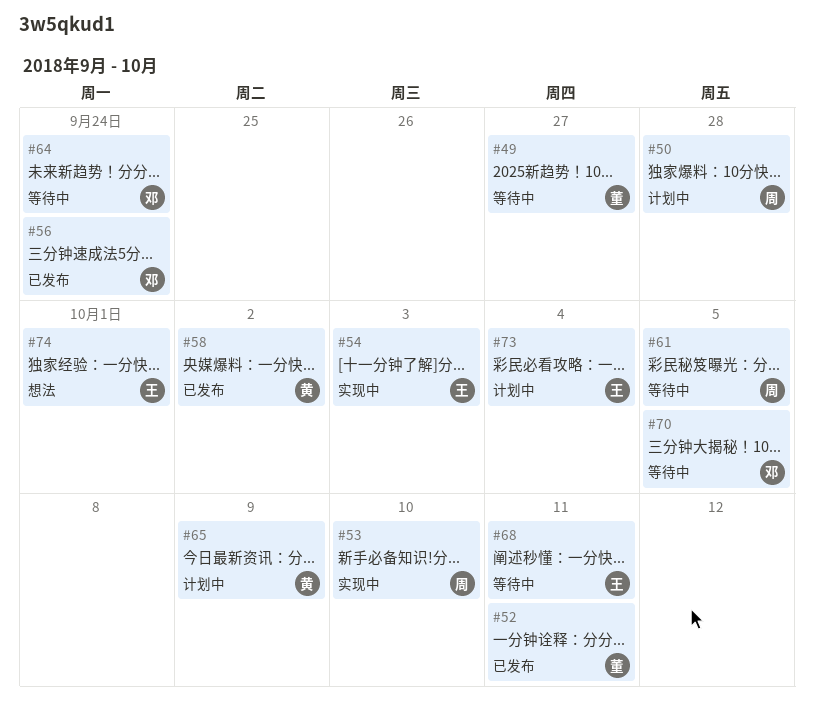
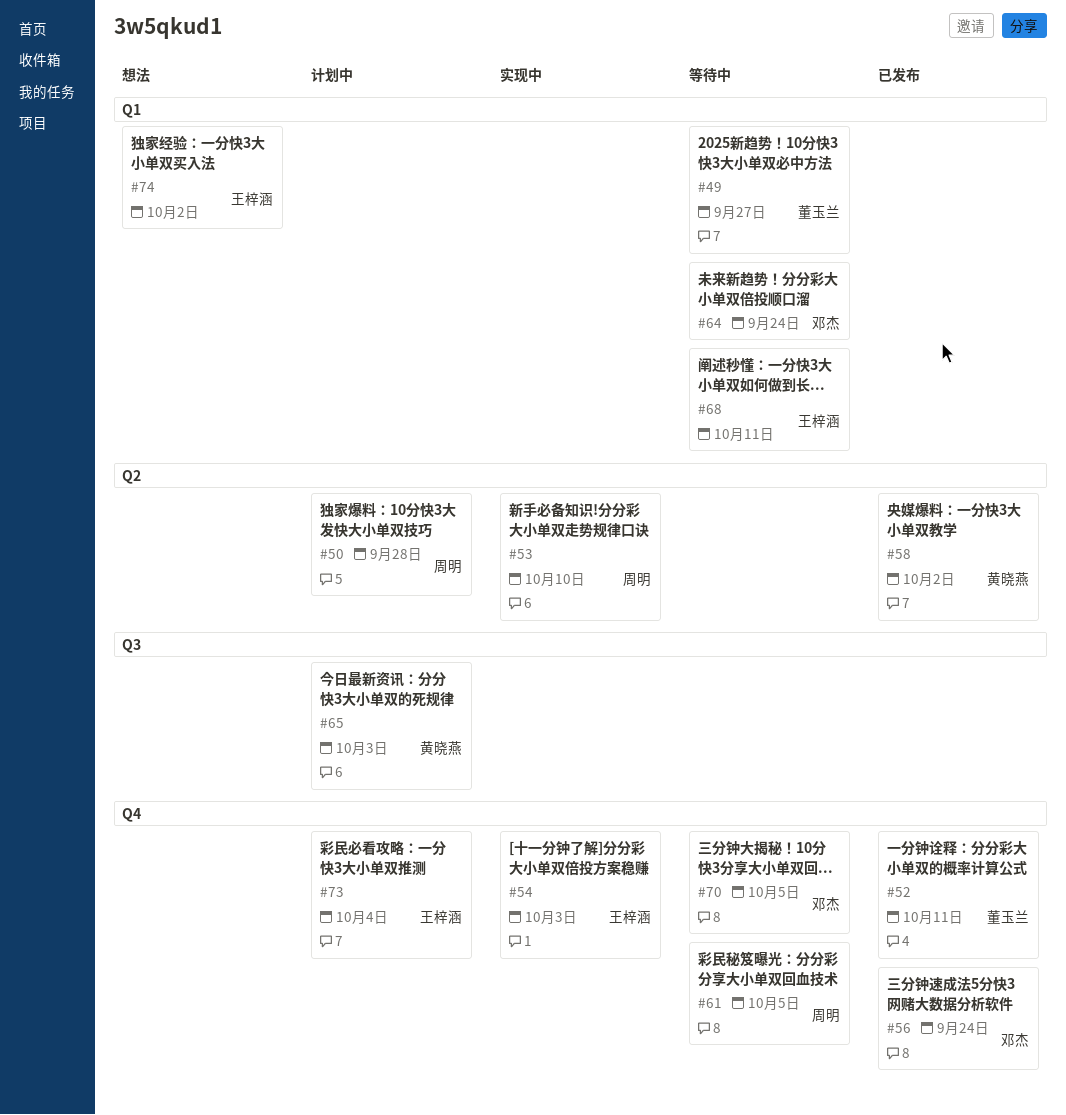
#65, due: Oct 9 -> Oct 3
#74, due: Oct 1 -> Oct 2

